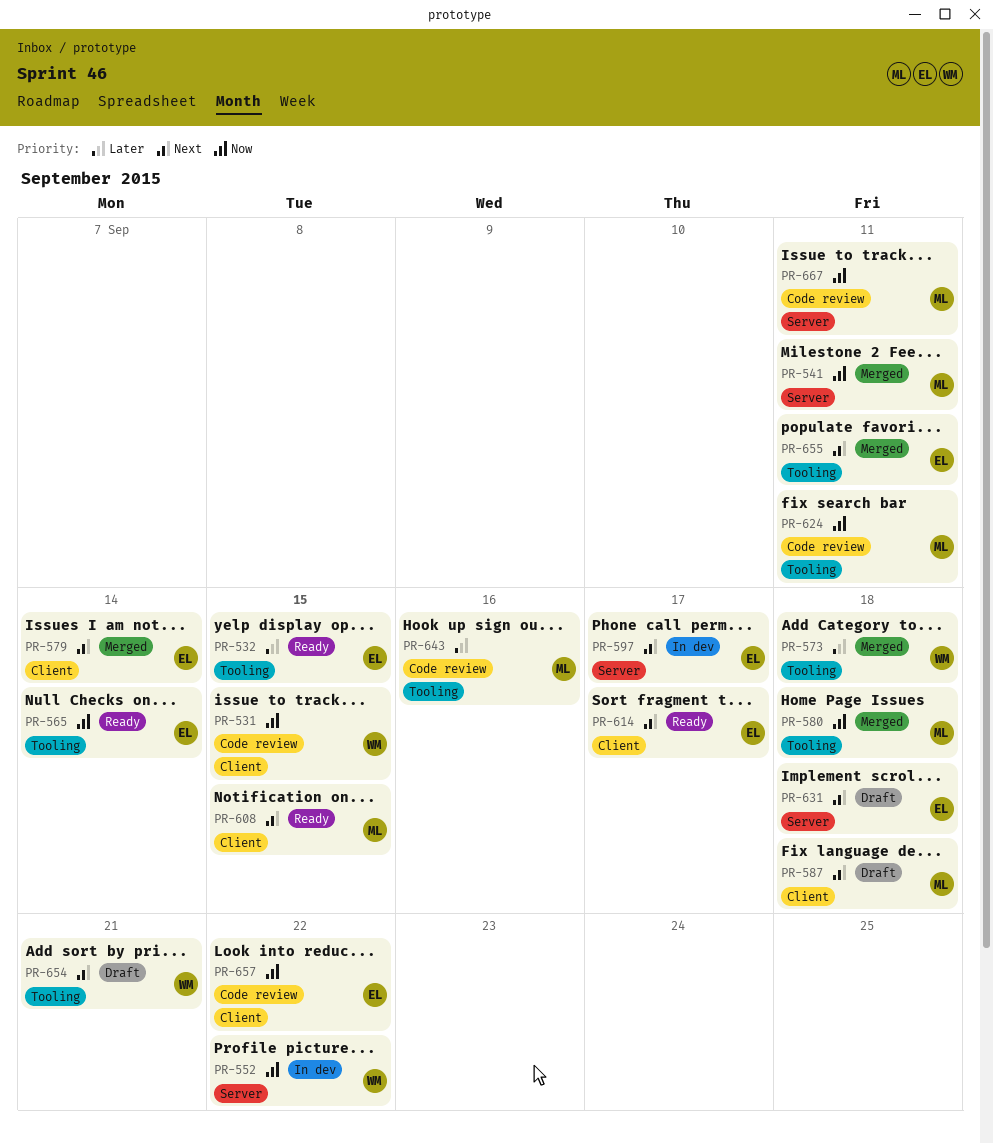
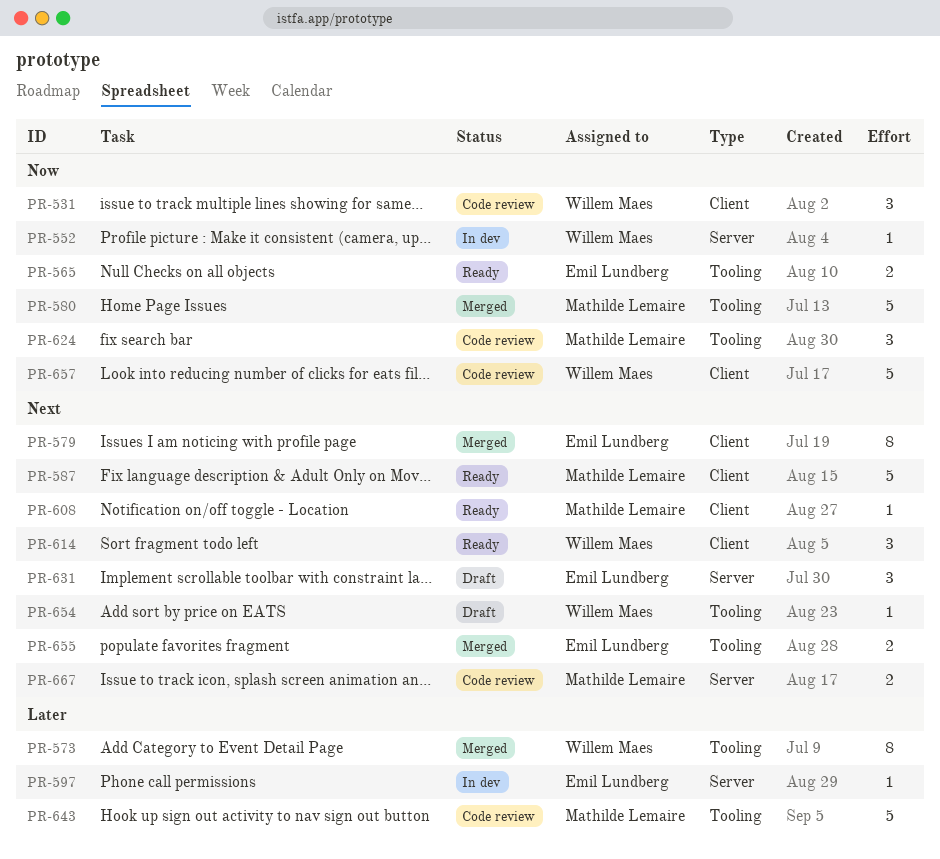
PR-532: present -> none
PR-541: present -> none
PR-587, status: Draft -> Ready
PR-597, priority: Next -> Later
PR-614, owner: Emil Lundberg -> Willem Maes
PR-657, owner: Emil Lundberg -> Willem Maes
PR-667, priority: Now -> Next

